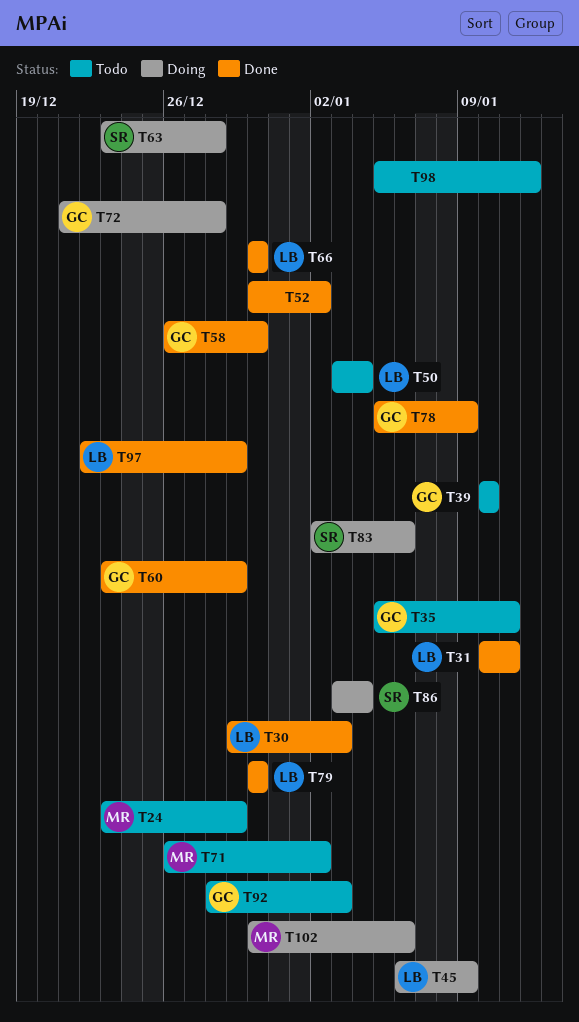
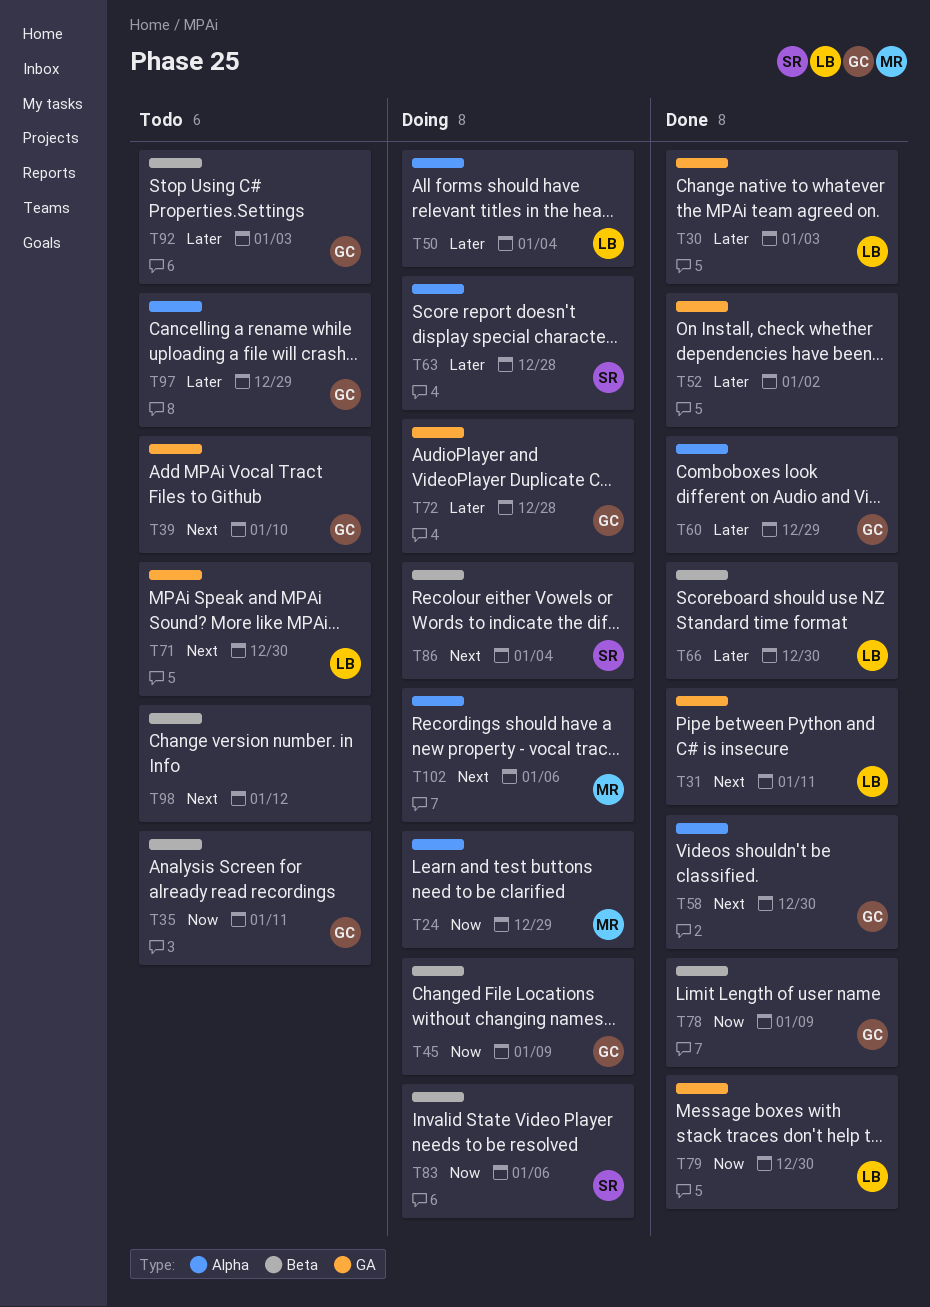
T24, status: Todo -> Doing
T45, owner: LB -> GC
T50, status: Todo -> Doing
T71, owner: MR -> LB
T71, due: Jan 2 -> Dec 30
T97, status: Done -> Todo
T97, owner: LB -> GC

